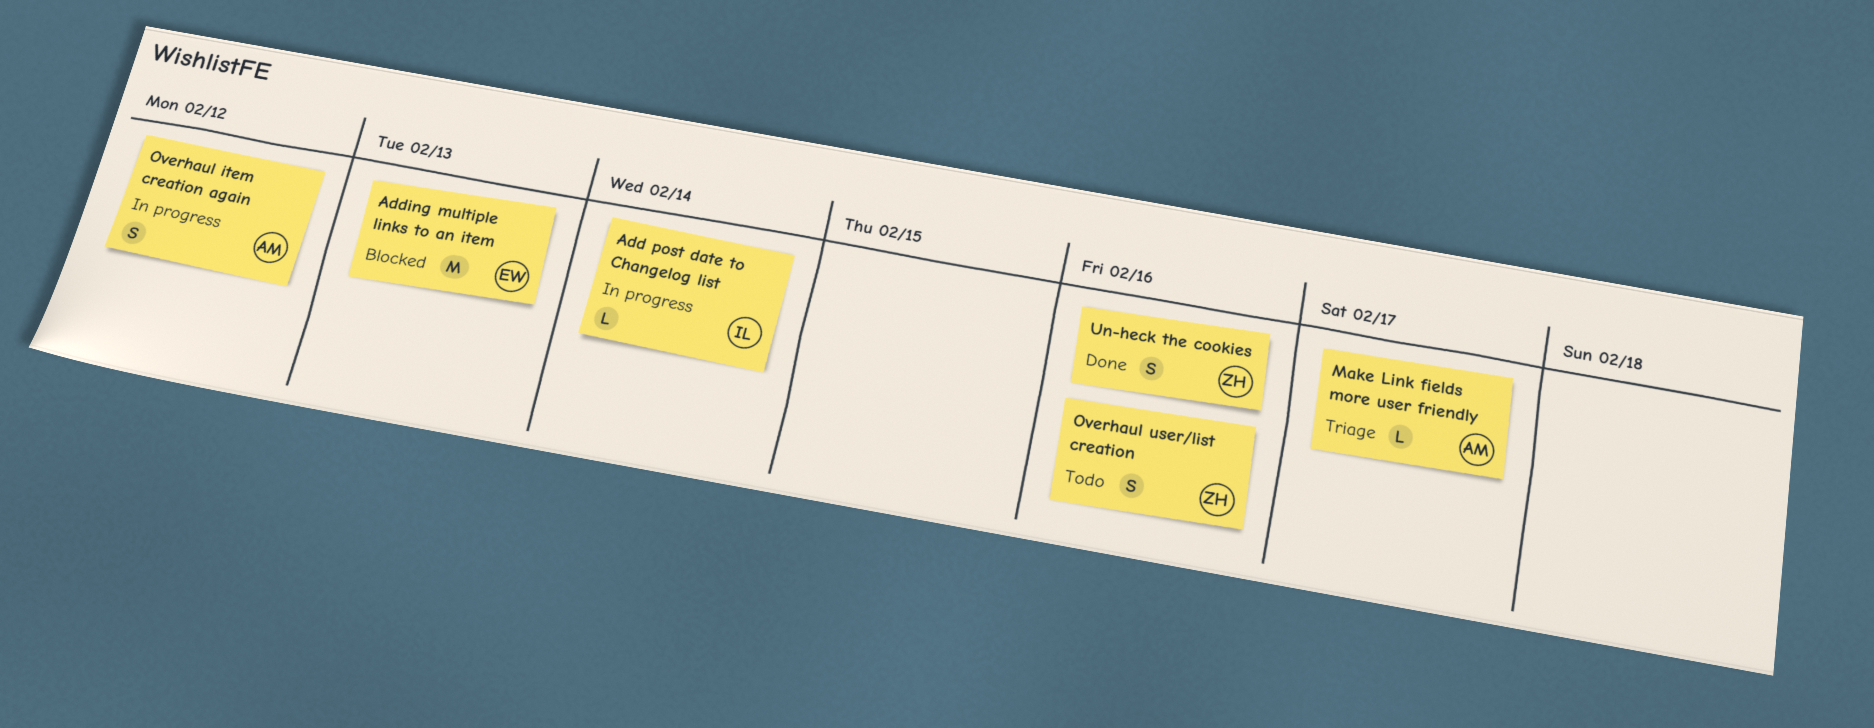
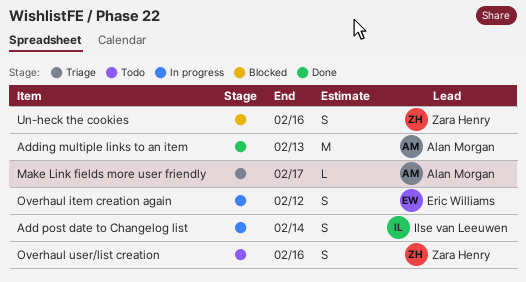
Add post date to Changelog list, estimate: L -> S
Adding multiple links to an item, status: Blocked -> Done
Adding multiple links to an item, owner: Eric Williams -> Alan Morgan
Overhaul item creation again, owner: Alan Morgan -> Eric Williams
Un-heck the cookies, status: Done -> Blocked

